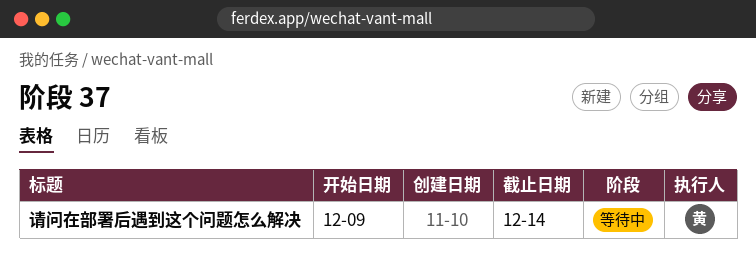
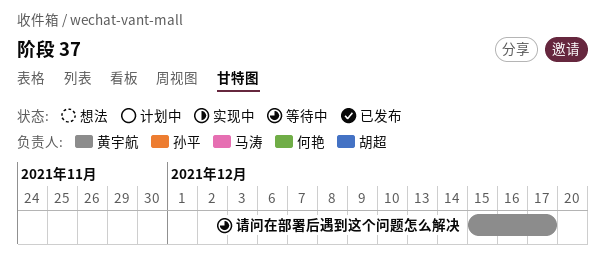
请问在部署后遇到这个问题怎么解决, start: Dec 9 -> Dec 15
请问在部署后遇到这个问题怎么解决, due: Dec 14 -> Dec 17

